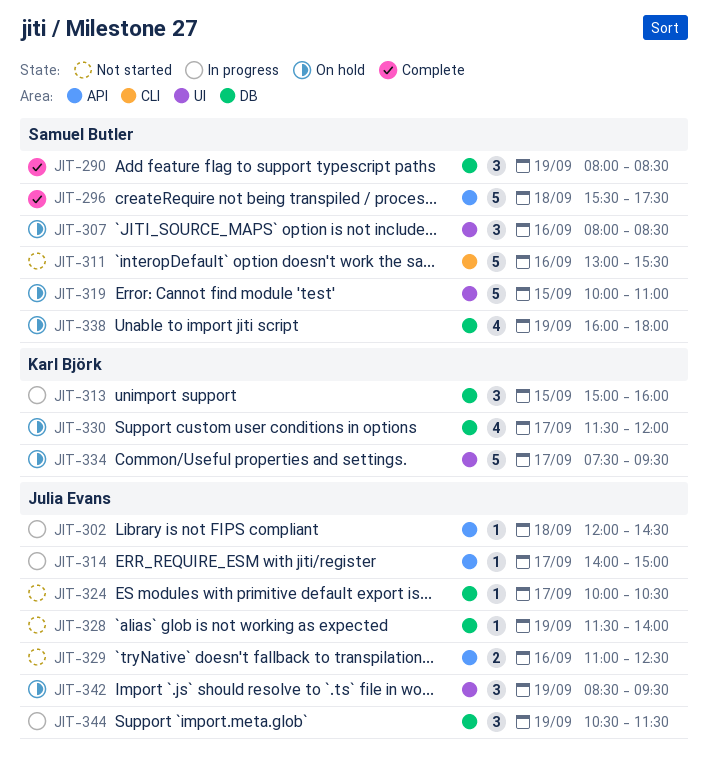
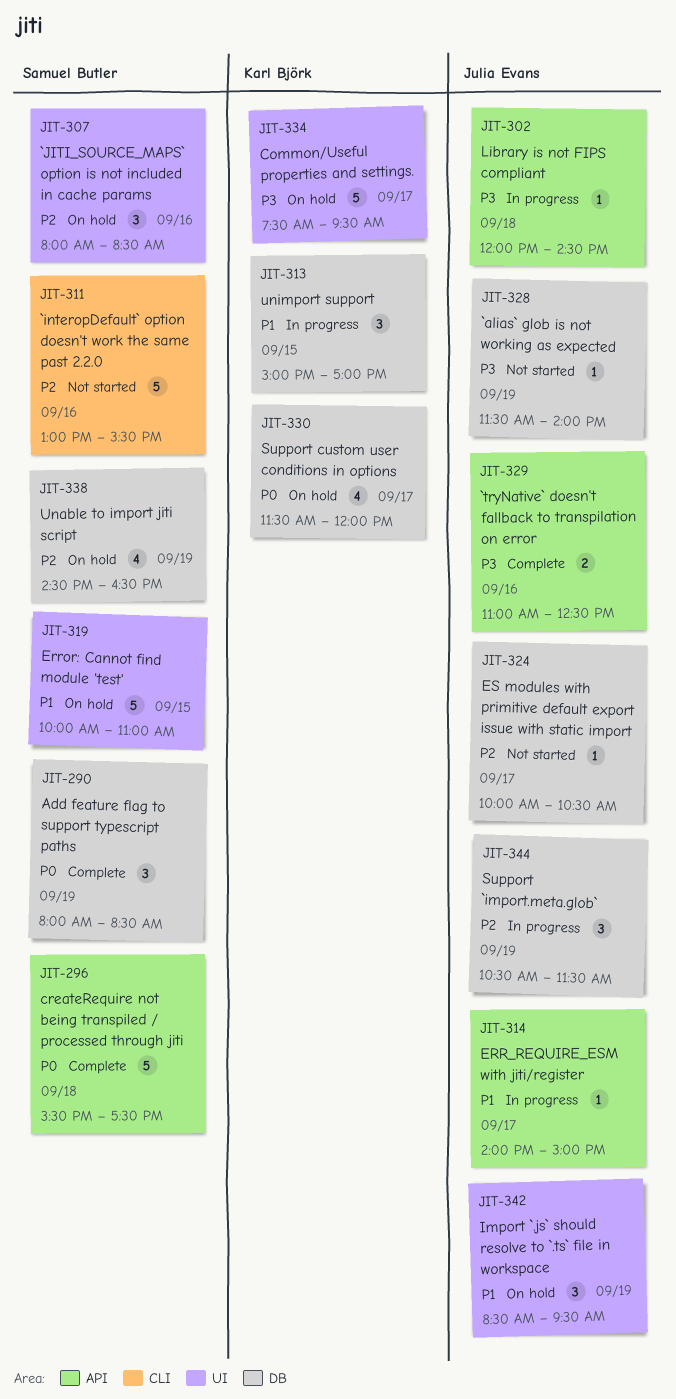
JIT-313, ends: 16:00 -> 17:00
JIT-329, status: Not started -> Complete
JIT-338, begins: 16:00 -> 14:30
JIT-338, ends: 18:00 -> 16:30

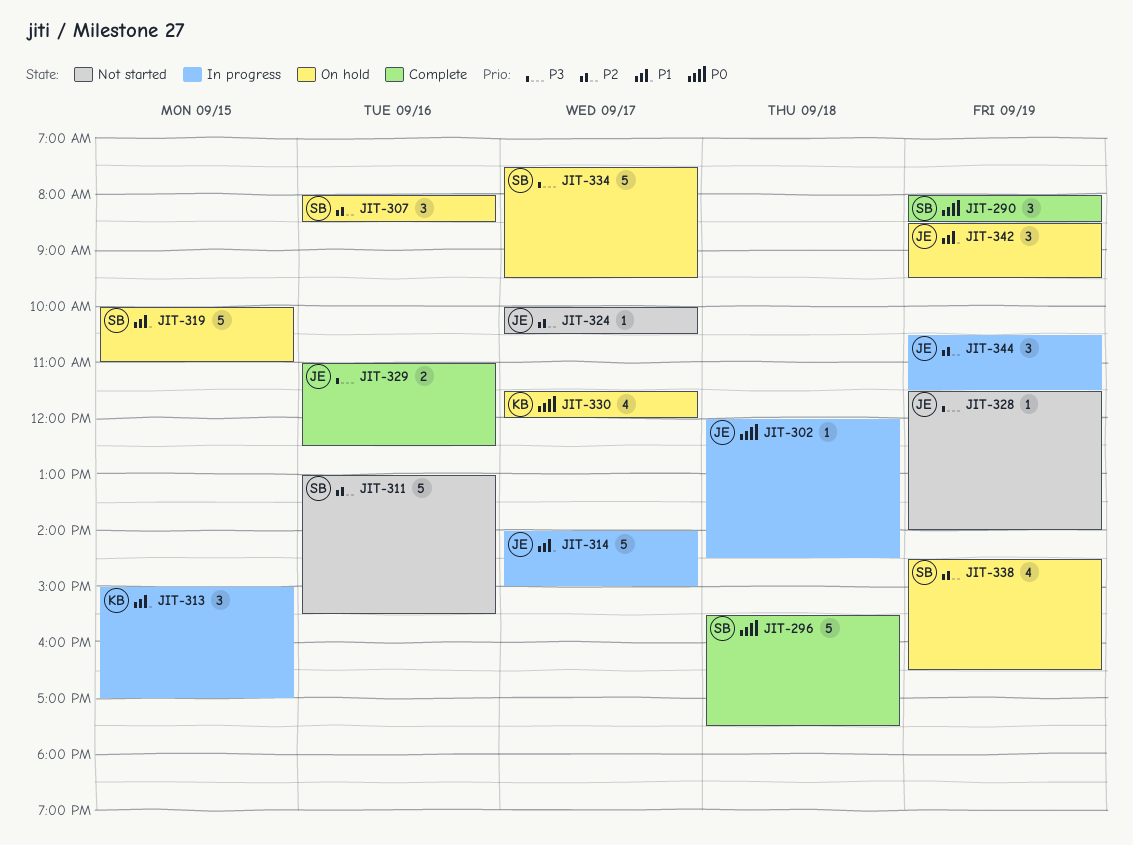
JIT-302, priority: P3 -> P0
JIT-314, estimate: 1 -> 5
JIT-334, owner: Karl Björk -> Samuel Butler

